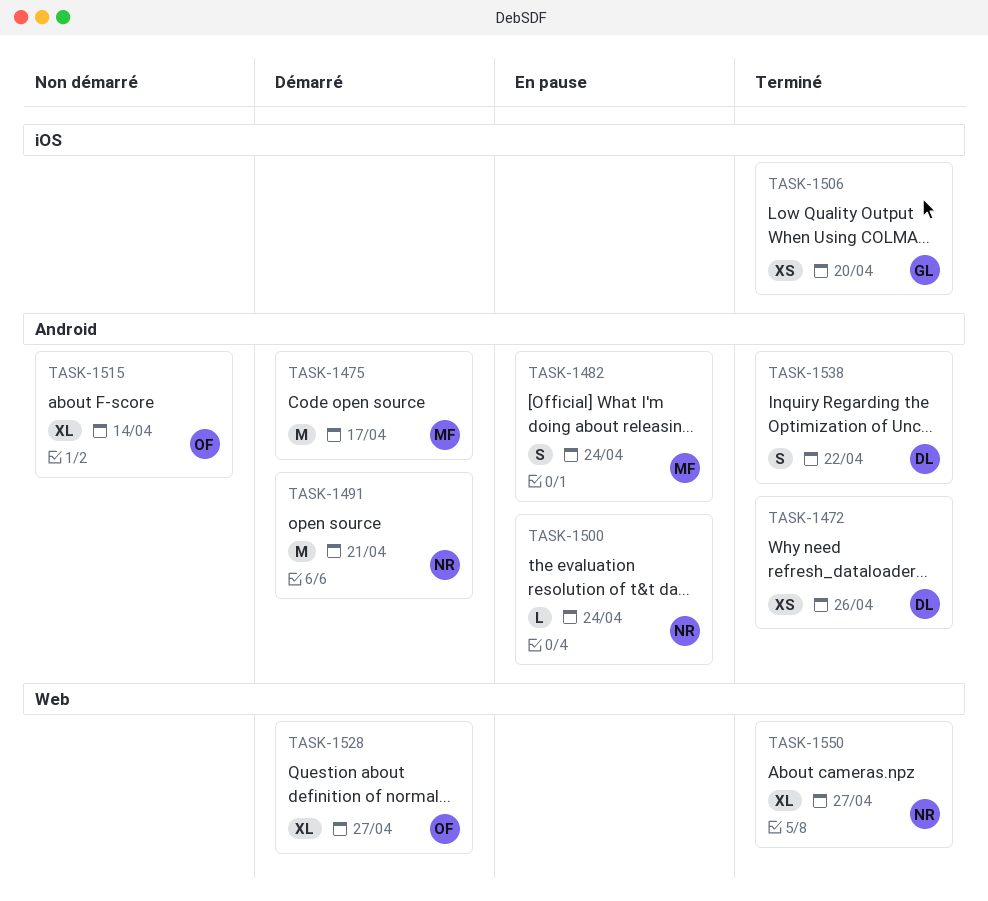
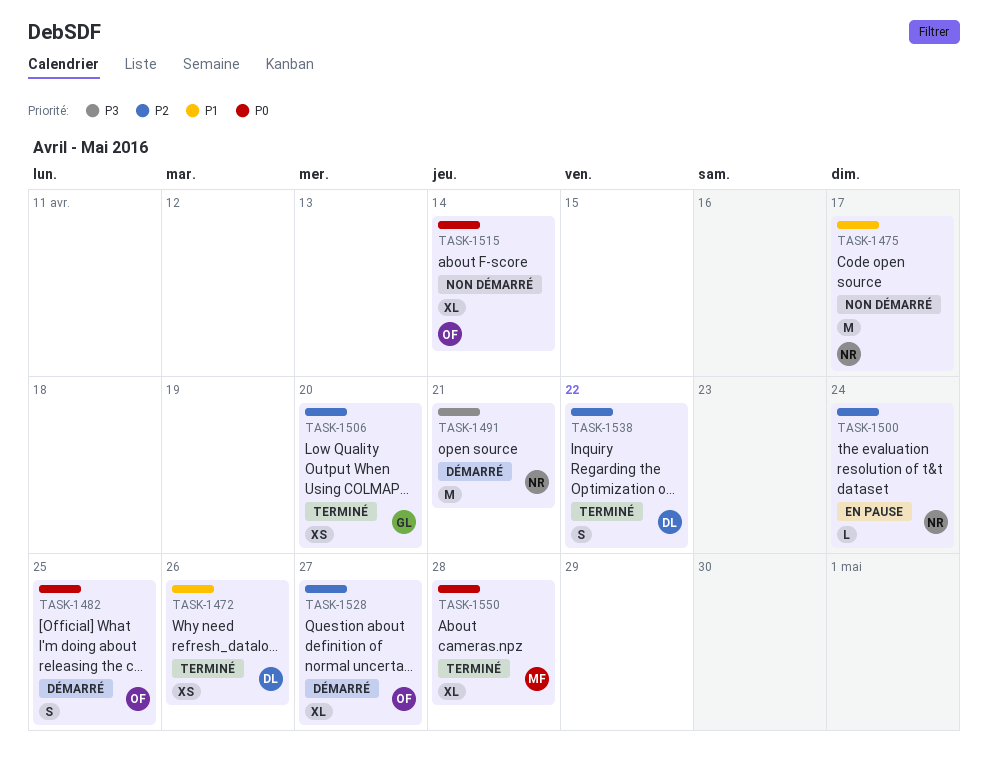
TASK-1475, status: Démarré -> Non démarré
TASK-1475, owner: MF -> NR
TASK-1482, status: En pause -> Démarré
TASK-1482, owner: MF -> OF
TASK-1482, due: Apr 24 -> Apr 25
TASK-1550, owner: NR -> MF
TASK-1550, due: Apr 27 -> Apr 28

